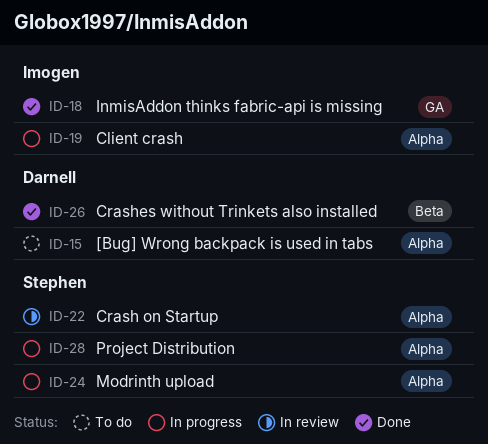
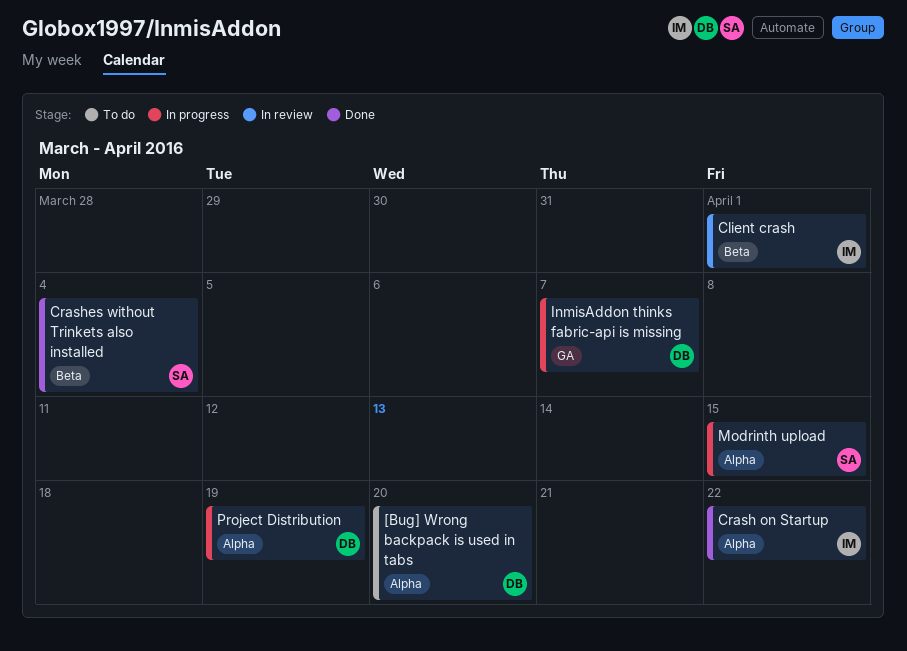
Client crash, status: In progress -> In review
Client crash, label: Alpha -> Beta
Crash on Startup, status: In review -> Done
Crash on Startup, owner: Stephen -> Imogen
Crashes without Trinkets also installed, owner: Darnell -> Stephen
InmisAddon thinks fabric-api is missing, status: Done -> In progress
InmisAddon thinks fabric-api is missing, owner: Imogen -> Darnell
Project Distribution, owner: Stephen -> Darnell

